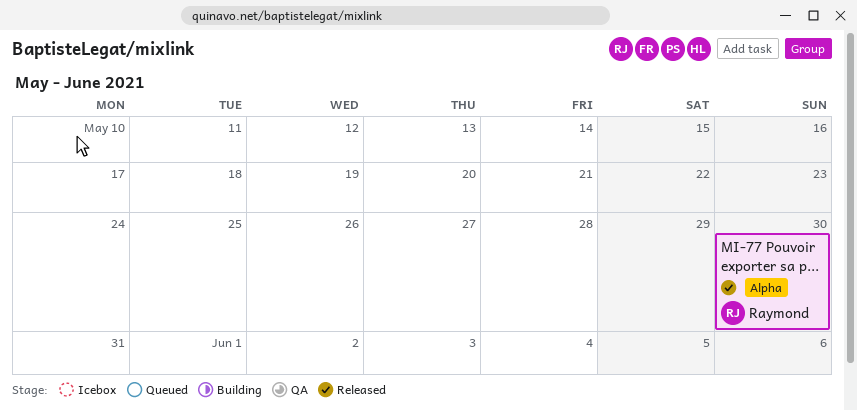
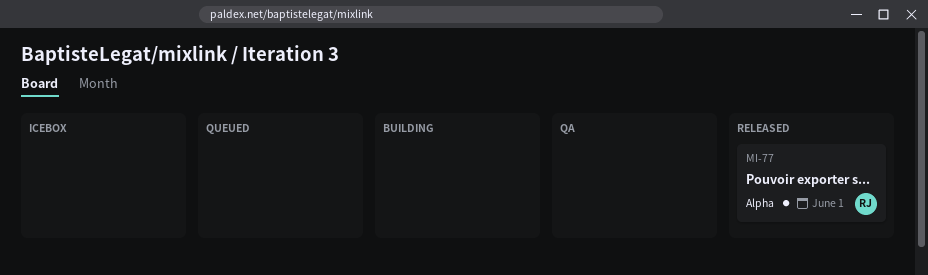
MI-77, due: May 30 -> Jun 1

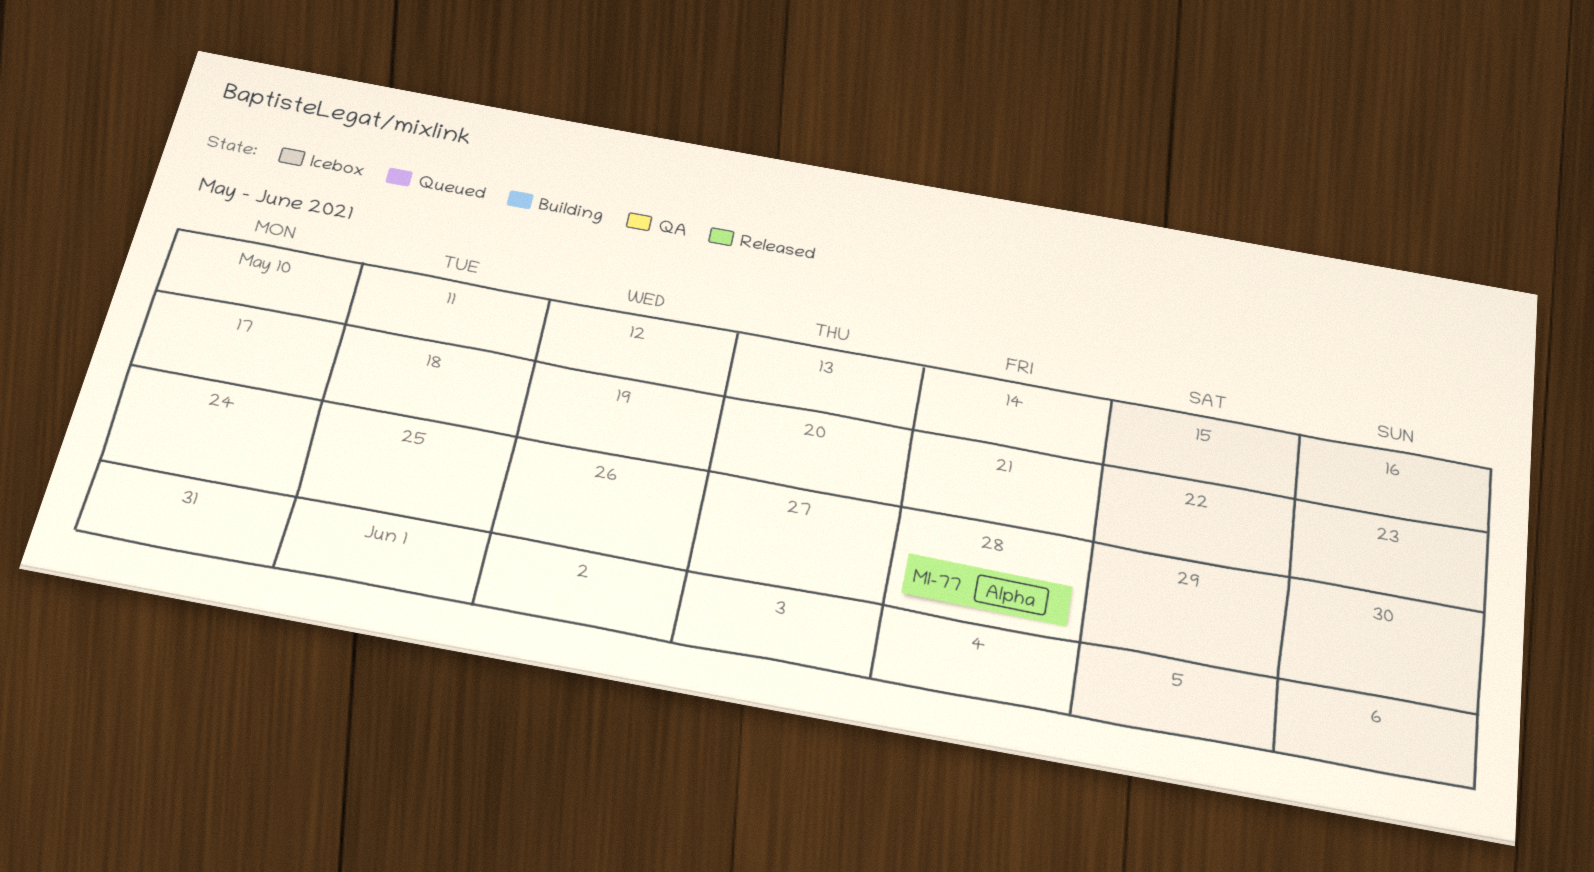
MI-77, due: Jun 1 -> May 28

